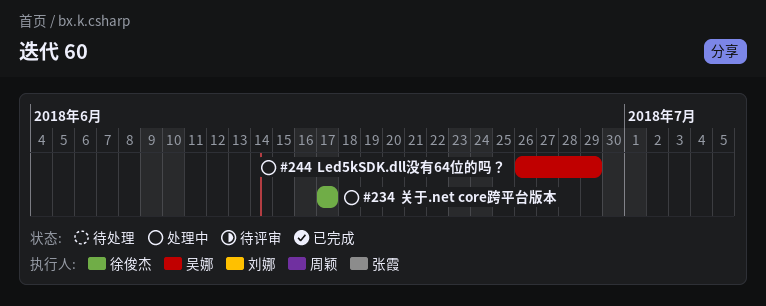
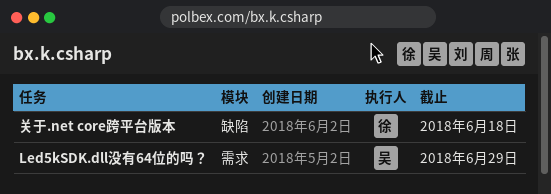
关于.net core跨平台版本, due: Jun 17 -> Jun 18

